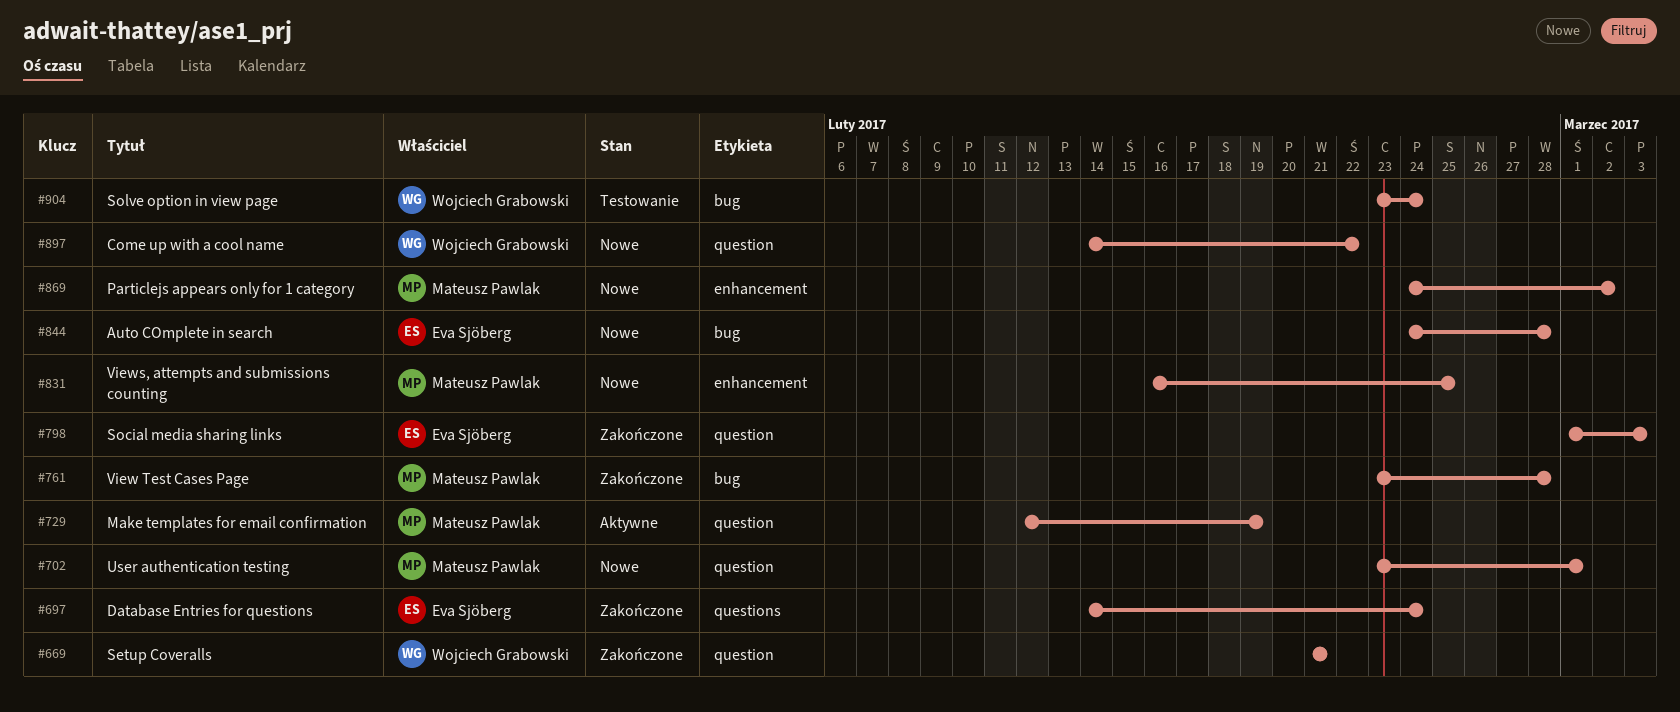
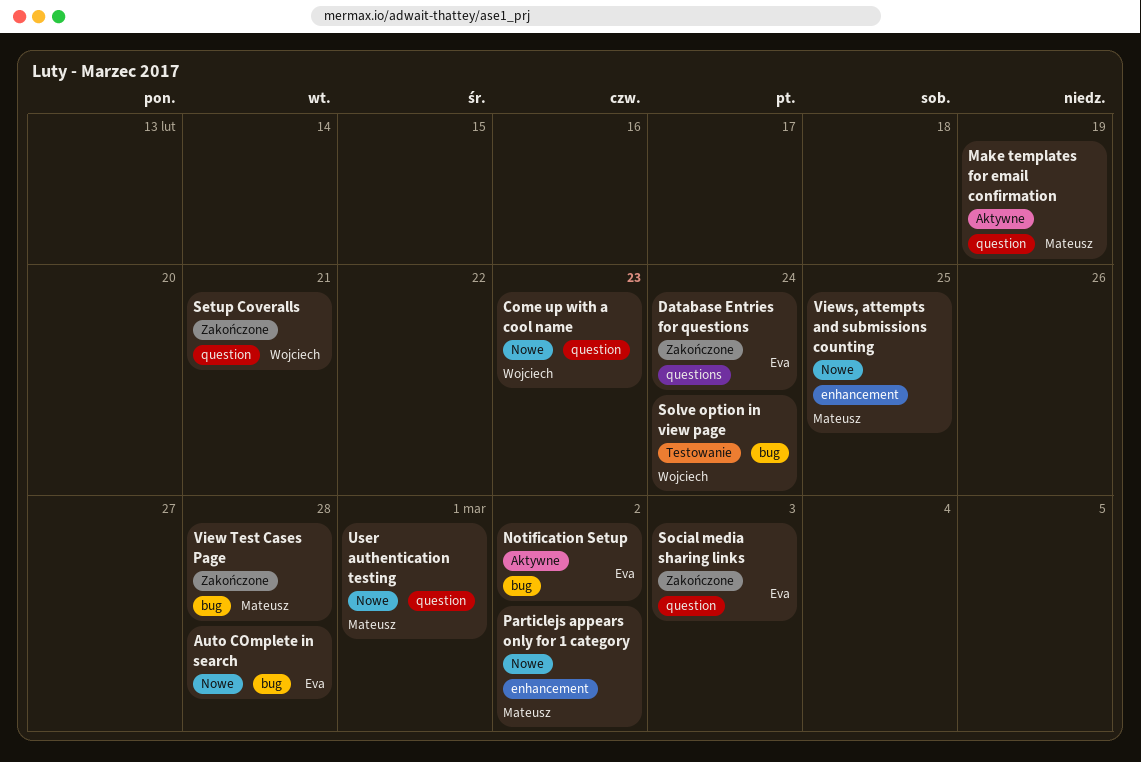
Come up with a cool name, due: Feb 22 -> Feb 23
Notification Setup: none -> present

